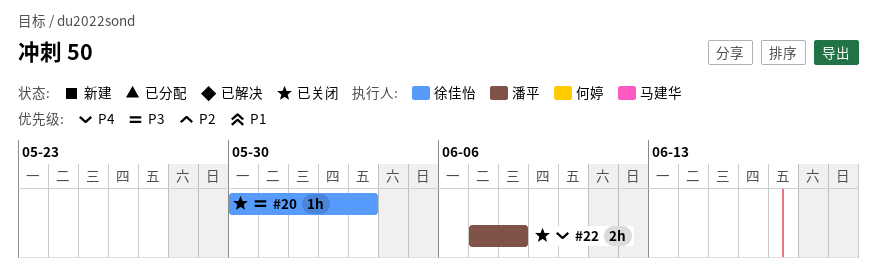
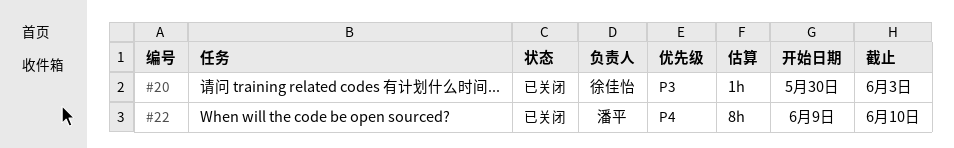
#22, estimate: 2h -> 8h
#22, start: Jun 7 -> Jun 9
#22, due: Jun 8 -> Jun 10

